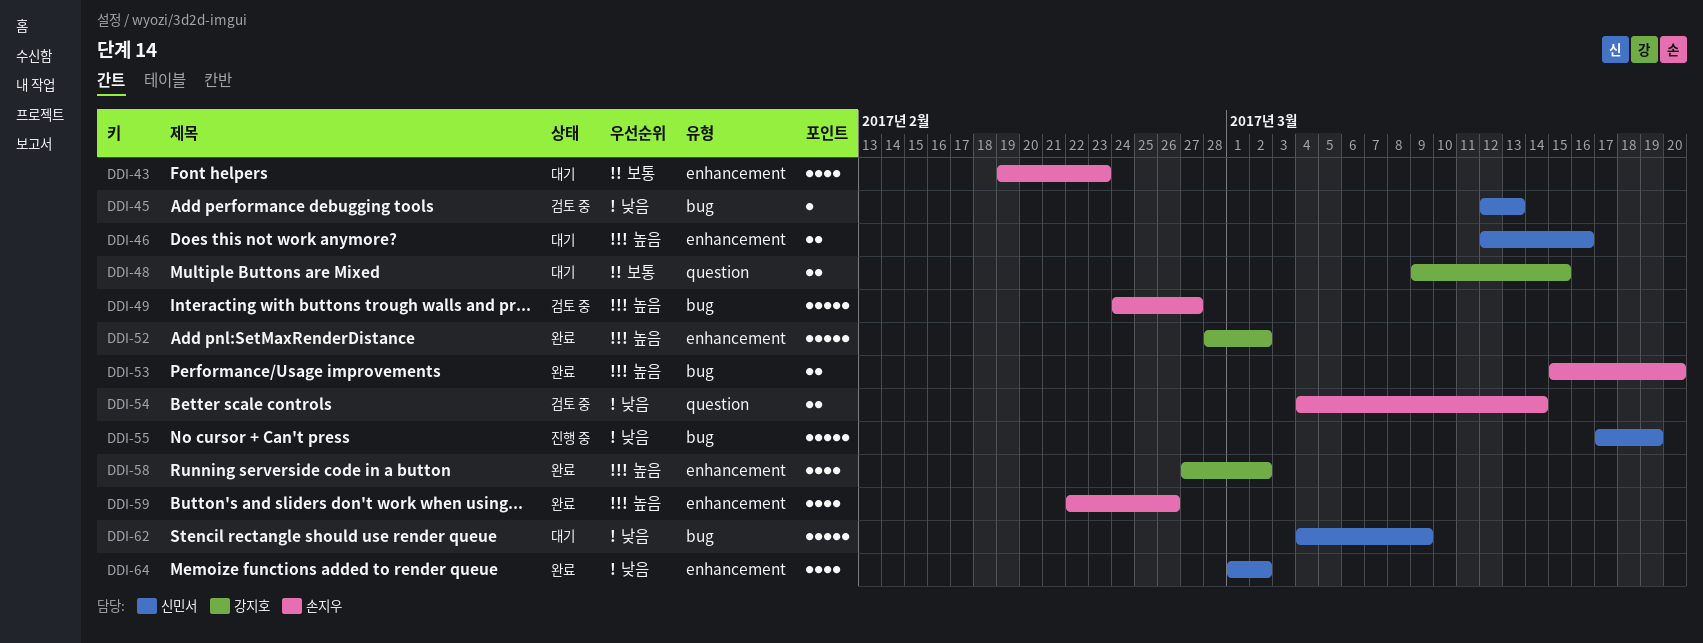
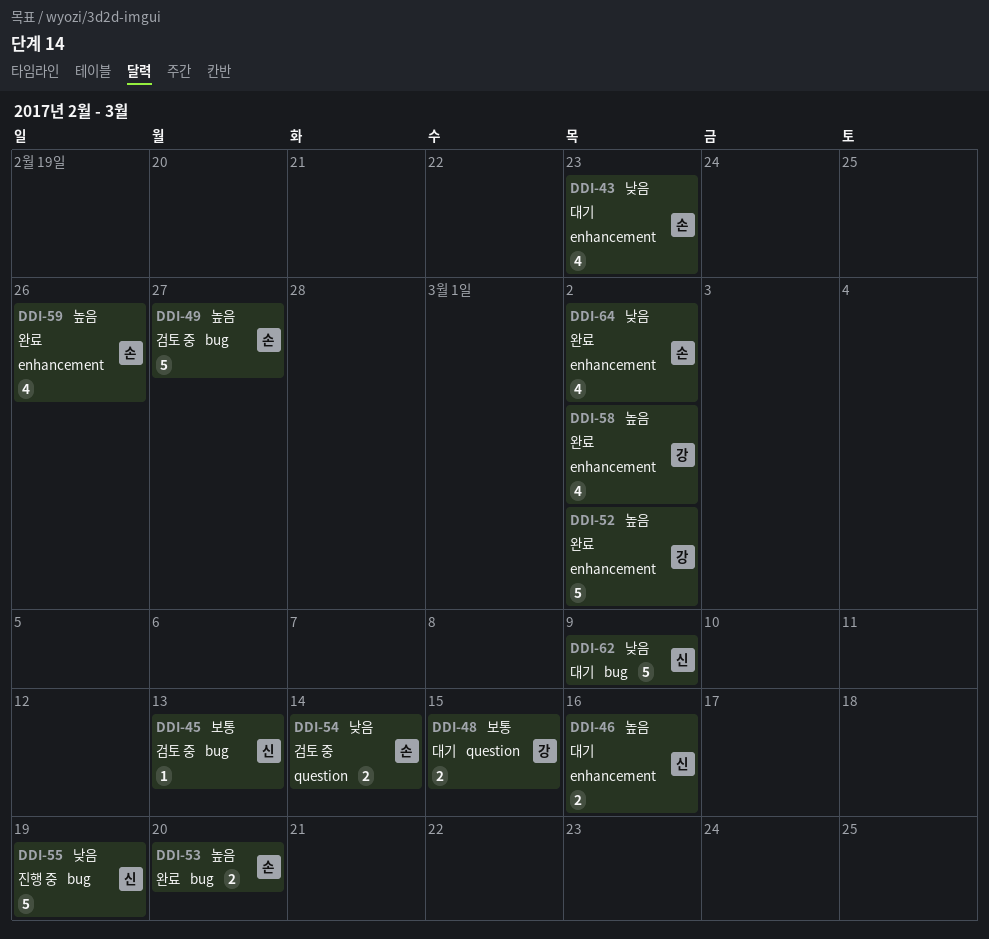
DDI-43, priority: 보통 -> 낮음
DDI-45, priority: 낮음 -> 보통
DDI-64, owner: 신민서 -> 손지우

